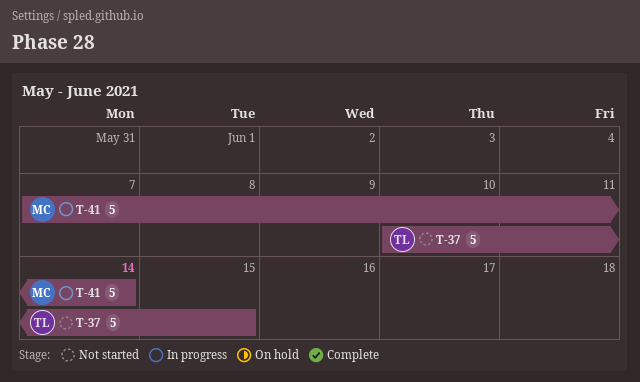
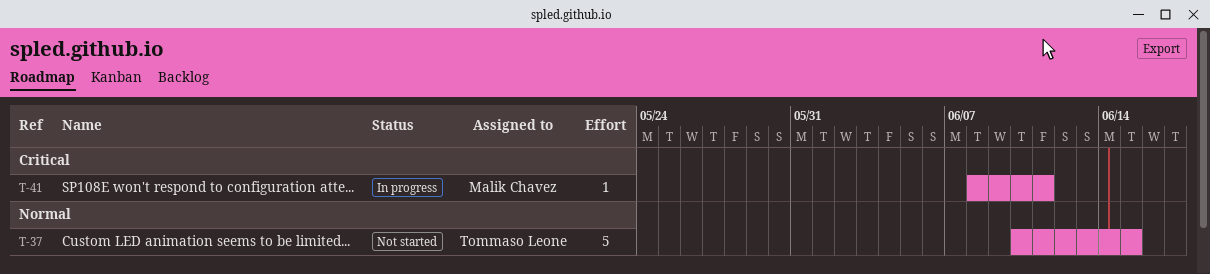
T-41, estimate: 5 -> 1
T-41, start: Jun 7 -> Jun 8
T-41, due: Jun 14 -> Jun 11

